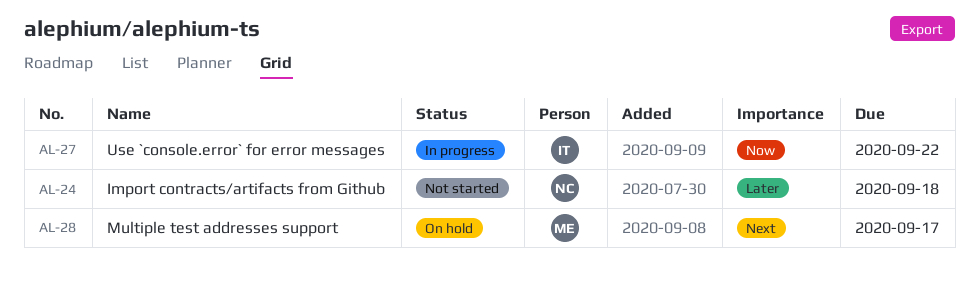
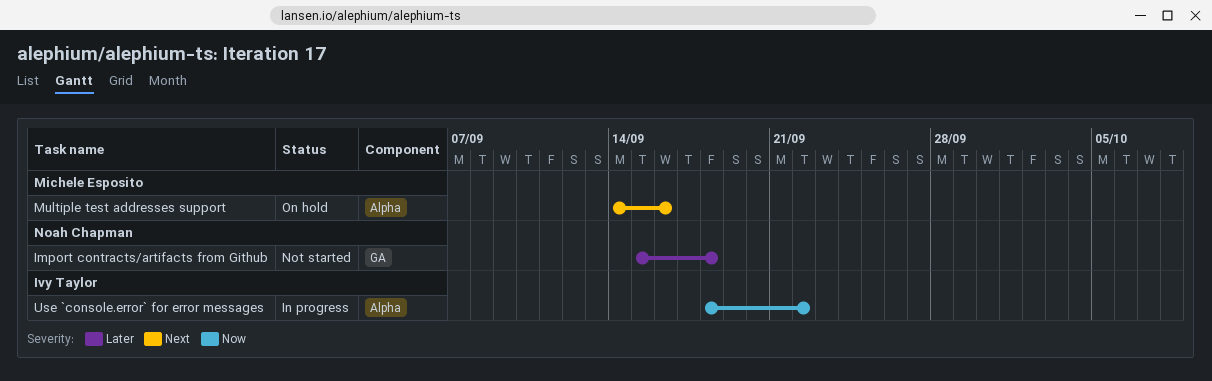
Multiple test addresses support, due: Sep 17 -> Sep 16

